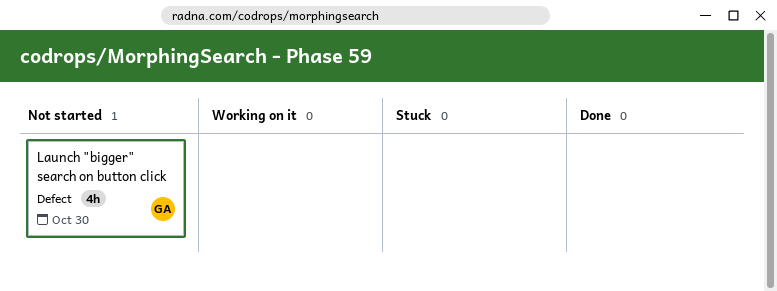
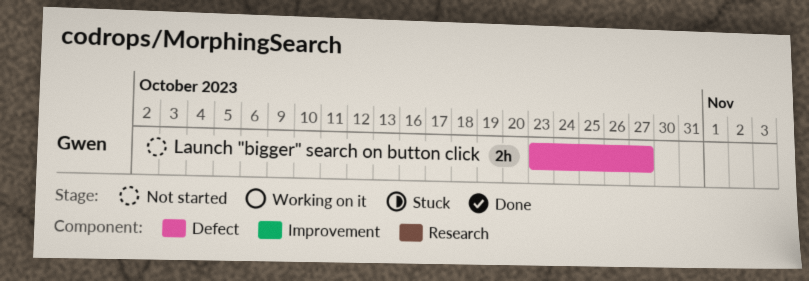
Launch "bigger" search on button click, estimate: 4h -> 2h
Launch "bigger" search on button click, due: Oct 30 -> Oct 27

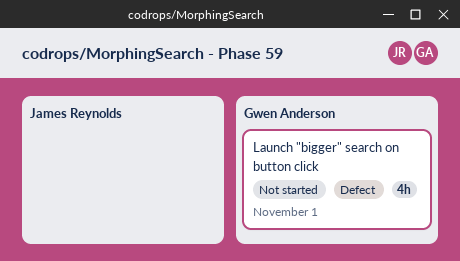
Launch "bigger" search on button click, estimate: 2h -> 4h
Launch "bigger" search on button click, due: Oct 27 -> Nov 1

